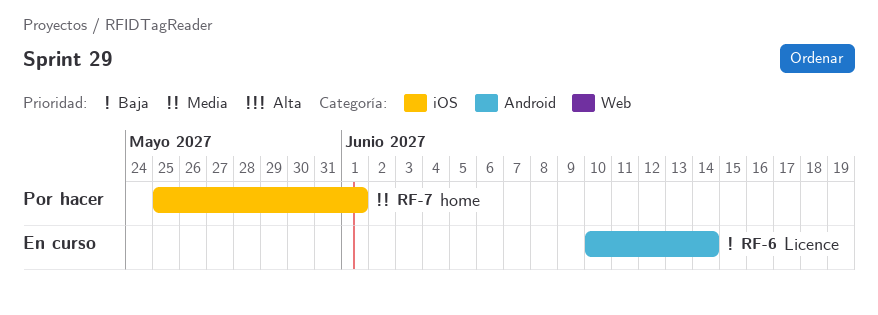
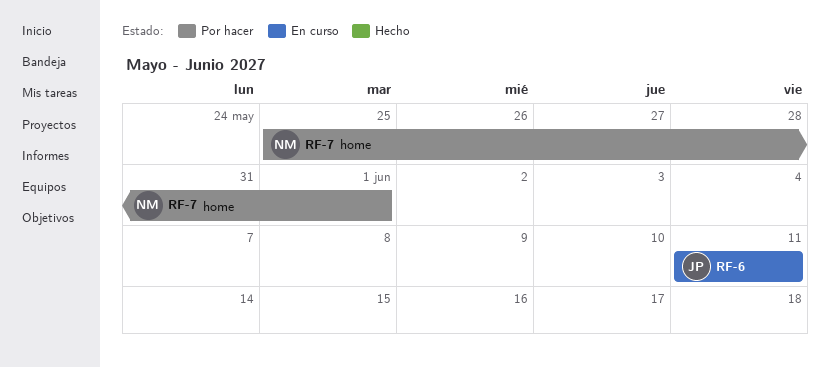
RF-6, start: Jun 10 -> Jun 11
RF-6, due: Jun 14 -> Jun 11

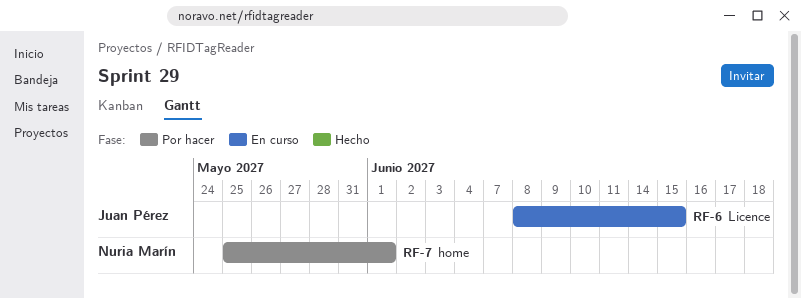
RF-6, start: Jun 11 -> Jun 8
RF-6, due: Jun 11 -> Jun 15

